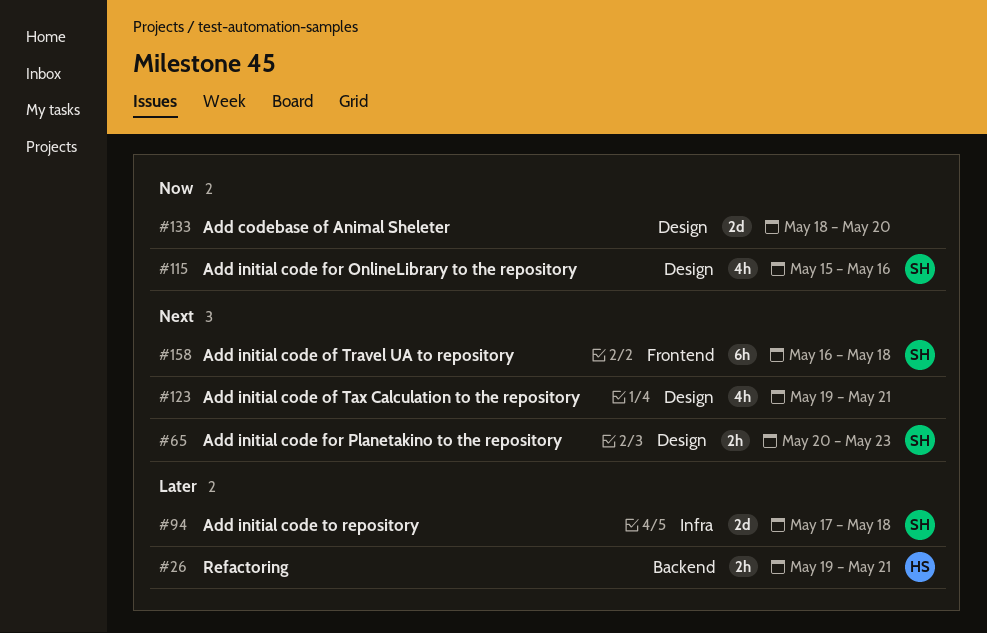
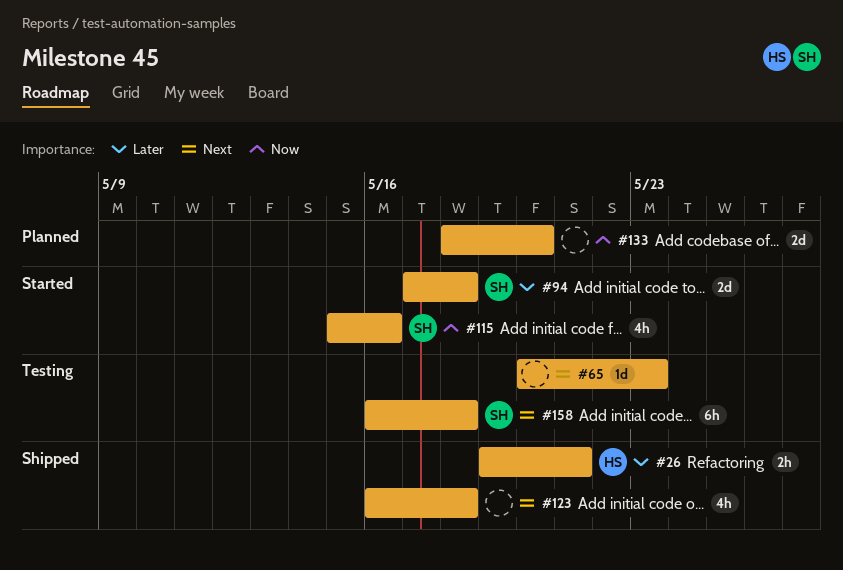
#65, owner: SH -> none
#65, estimate: 2h -> 1d
#123, start: May 19 -> May 16
#123, due: May 21 -> May 18

